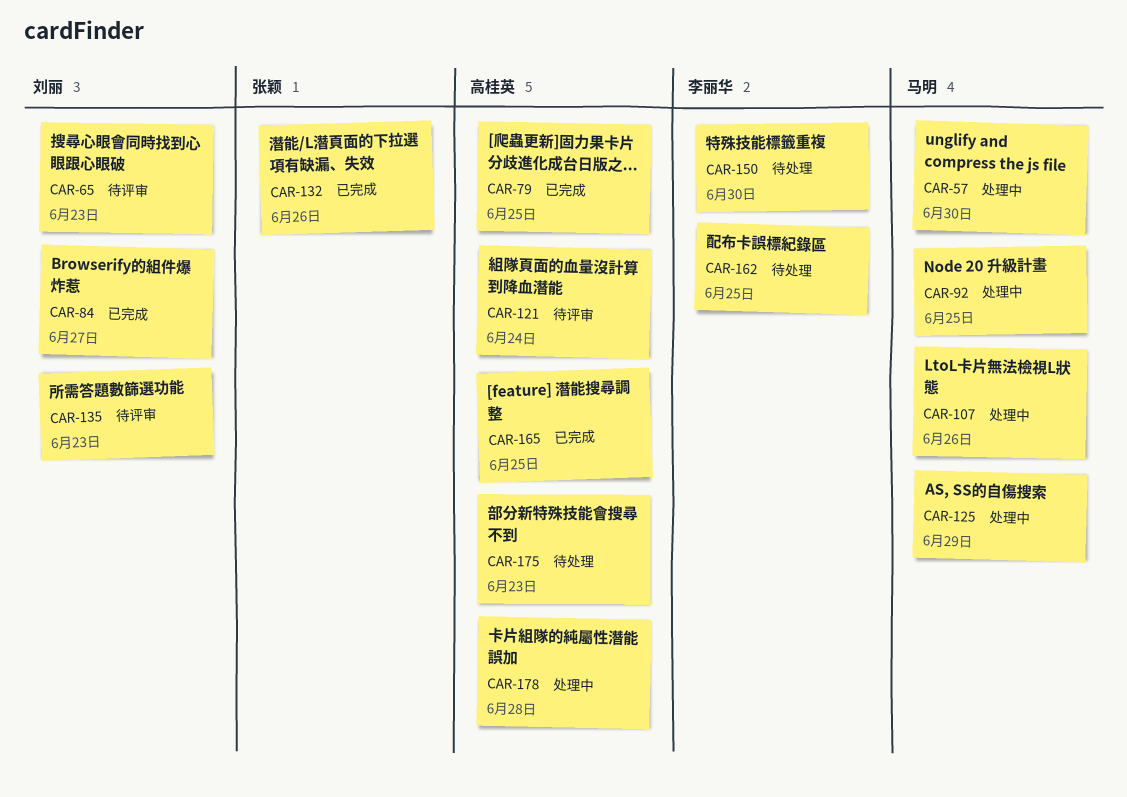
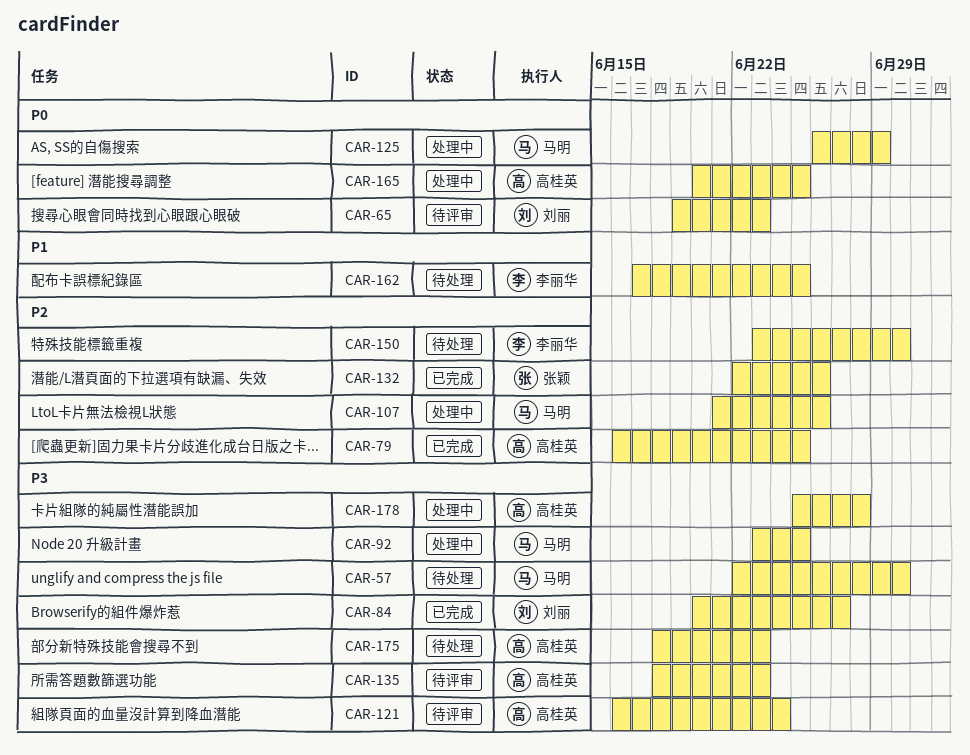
CAR-57, status: 处理中 -> 待处理
CAR-135, owner: 刘丽 -> 高桂英
CAR-165, status: 已完成 -> 处理中

